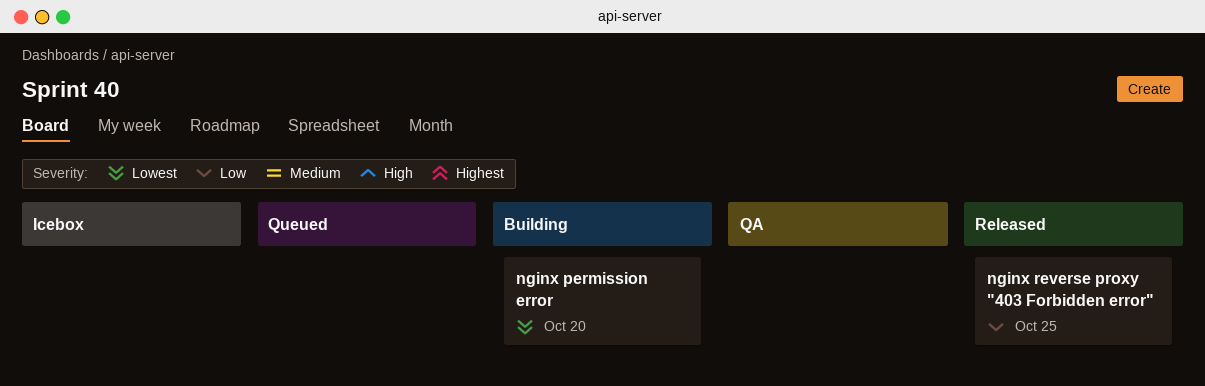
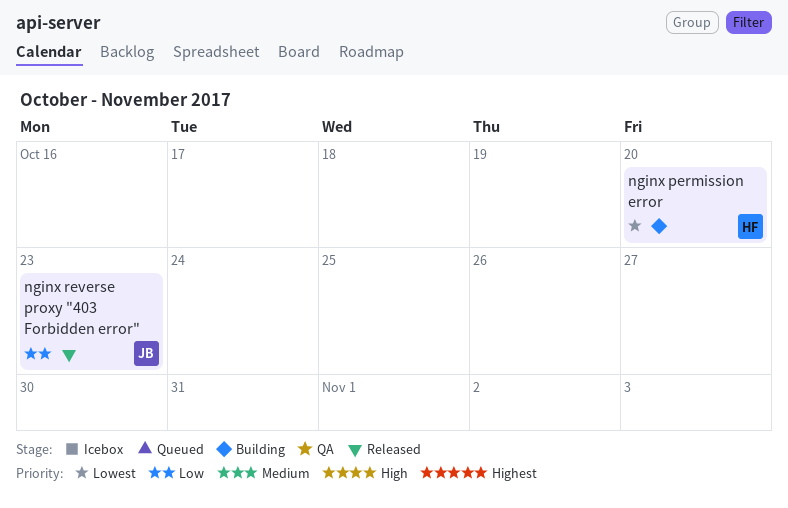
nginx reverse proxy "403 Forbidden error", due: Oct 25 -> Oct 23

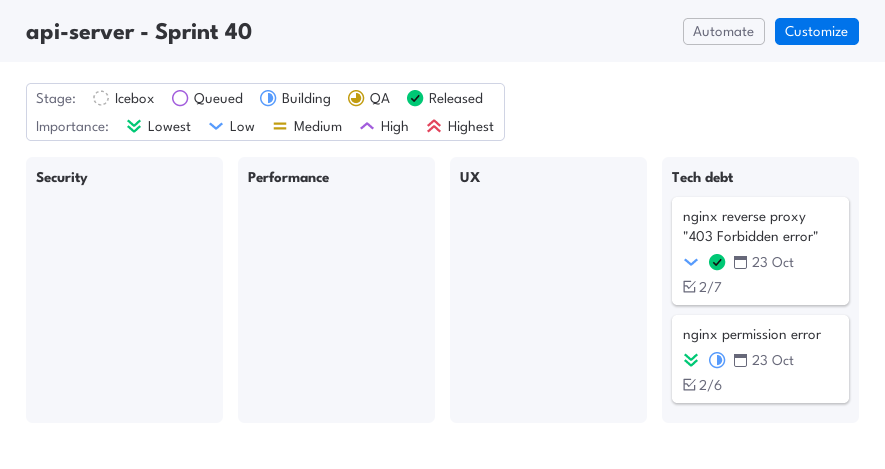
nginx permission error, due: Oct 20 -> Oct 23

